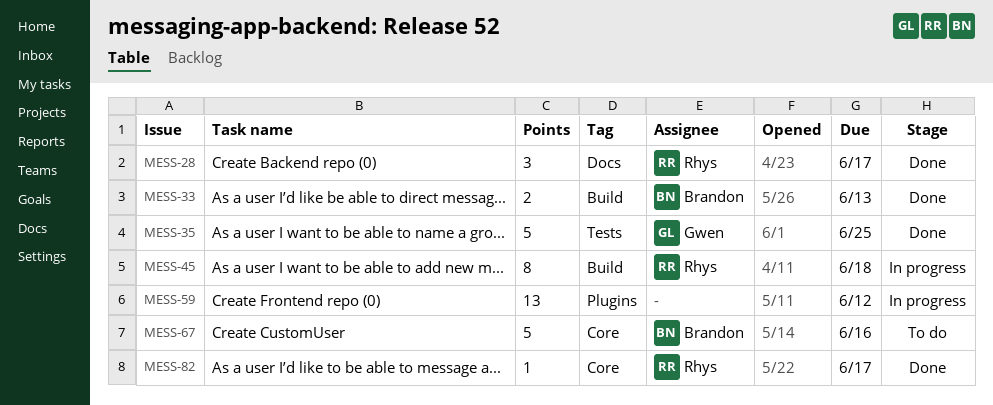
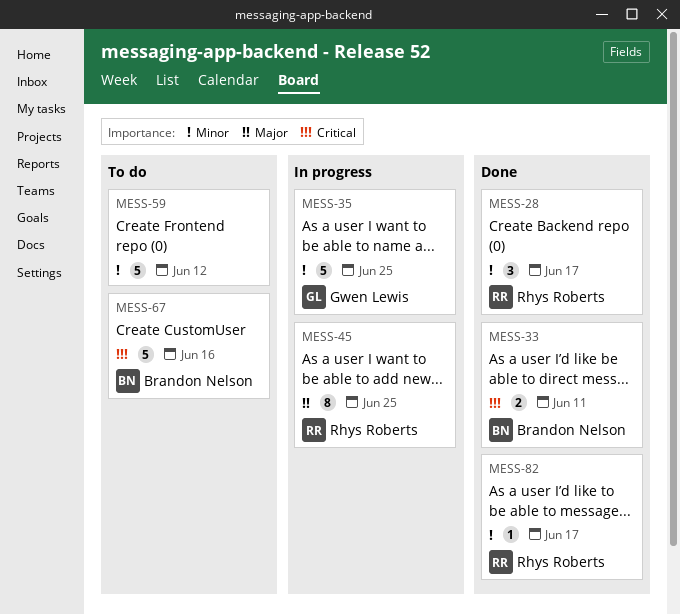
MESS-33, due: Jun 13 -> Jun 11
MESS-35, status: Done -> In progress
MESS-45, due: Jun 18 -> Jun 25
MESS-59, status: In progress -> To do
MESS-59, estimate: 13 -> 5

